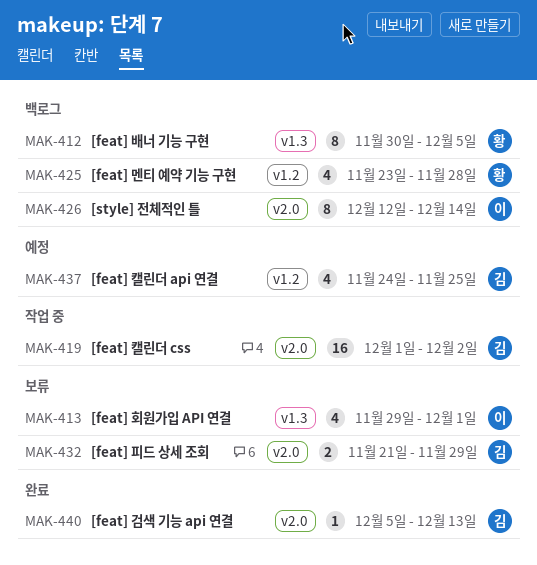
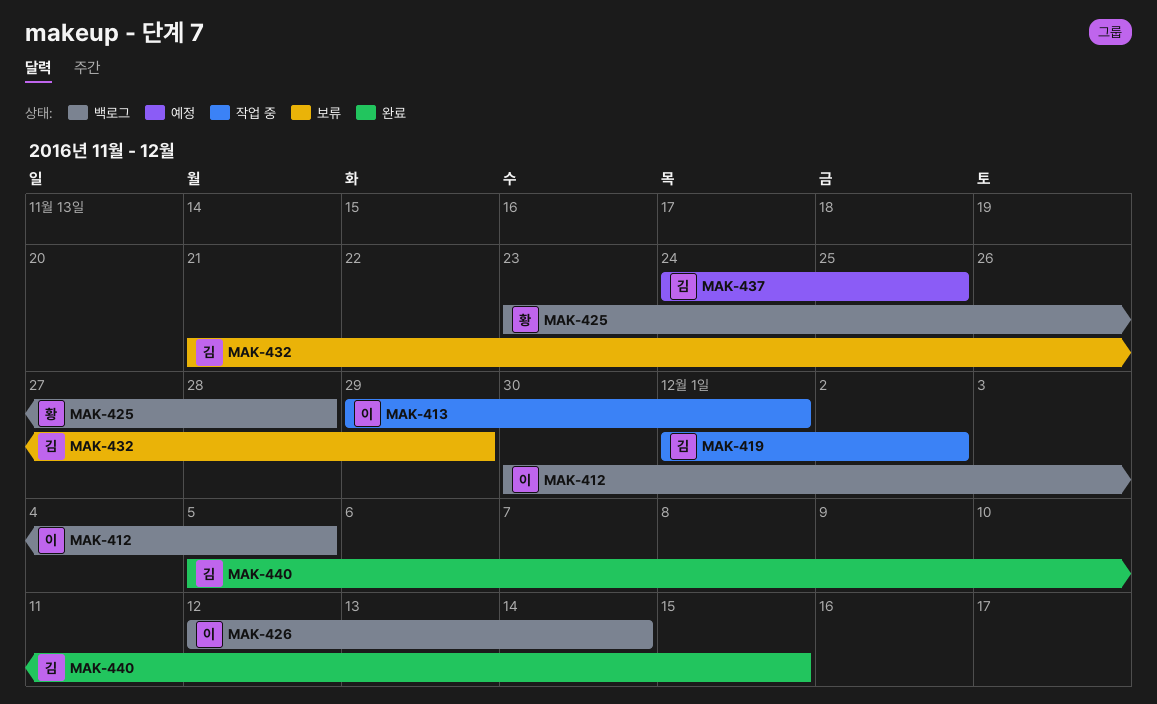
MAK-412, owner: 황 -> 이
MAK-413, status: 보류 -> 작업 중
MAK-440, due: Dec 13 -> Dec 15

